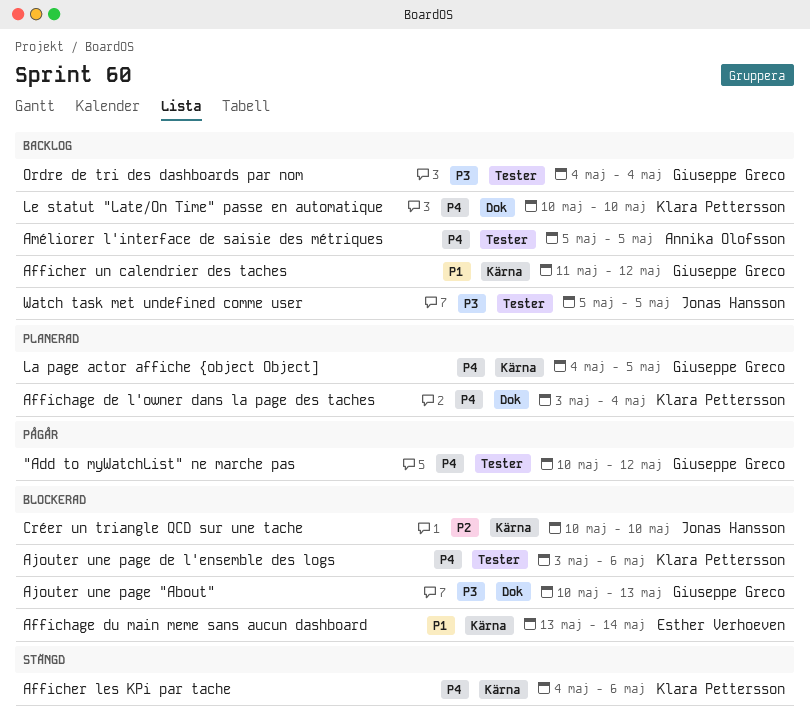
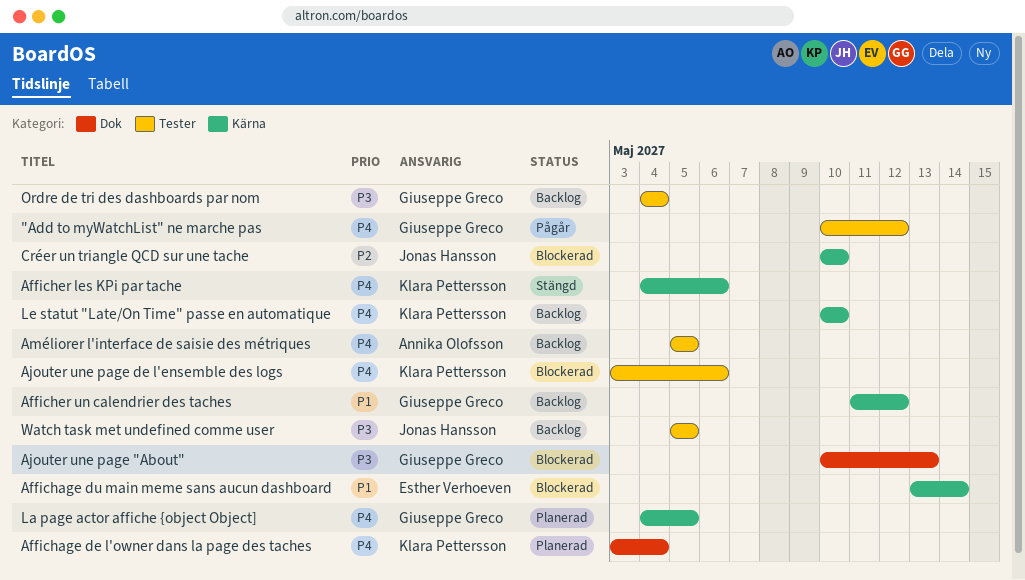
Le statut "Late/On Time" passe en automatique, label: Dok -> Kärna

